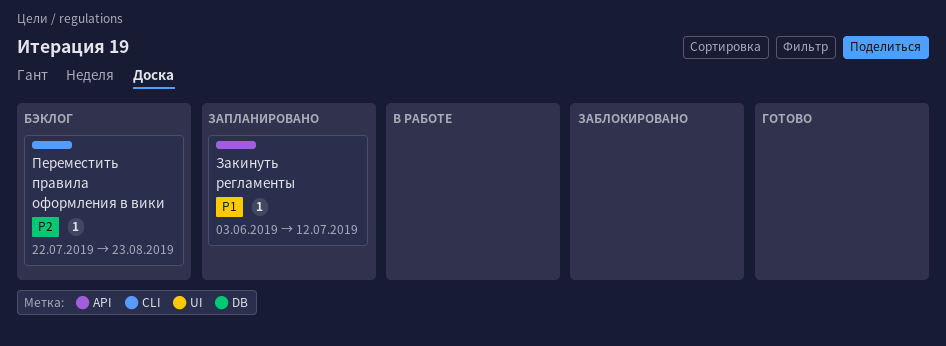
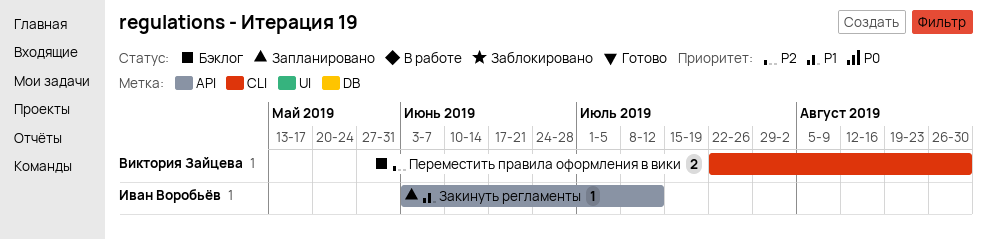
Переместить правила оформления в вики, estimate: 1 -> 2
Переместить правила оформления в вики, due: Aug 23 -> Aug 30

